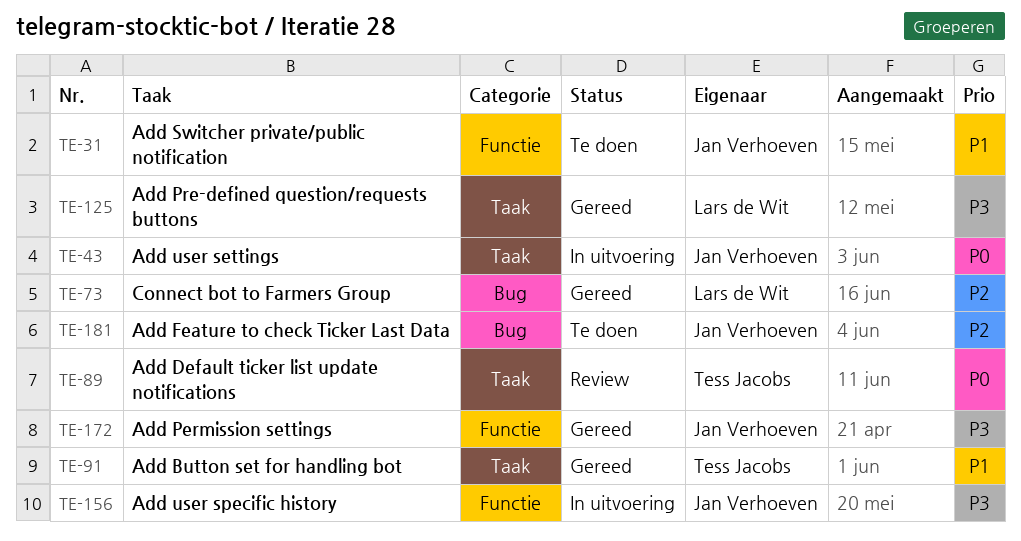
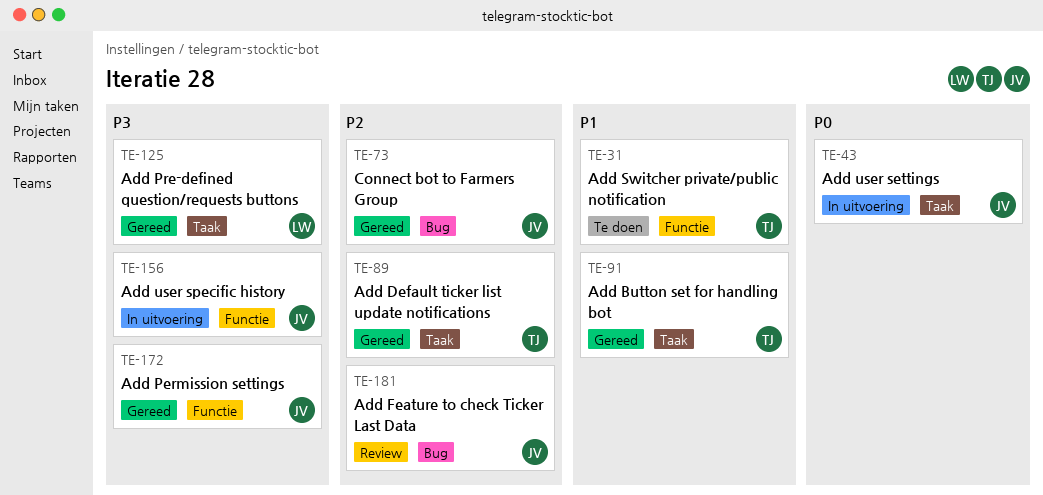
TE-31, owner: Jan Verhoeven -> Tess Jacobs
TE-73, owner: Lars de Wit -> Jan Verhoeven
TE-89, status: Review -> Gereed
TE-89, priority: P0 -> P2
TE-181, status: Te doen -> Review

